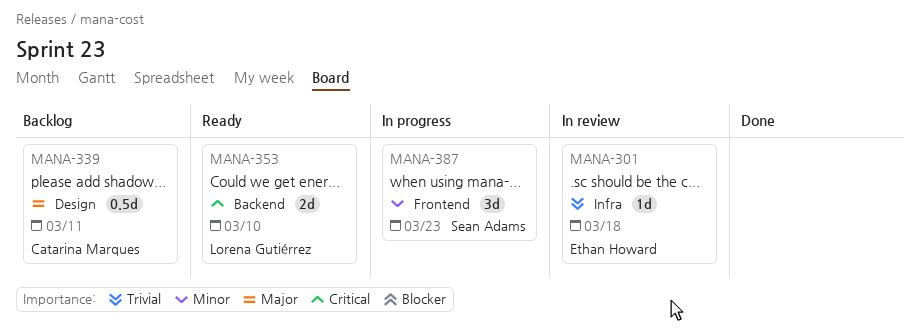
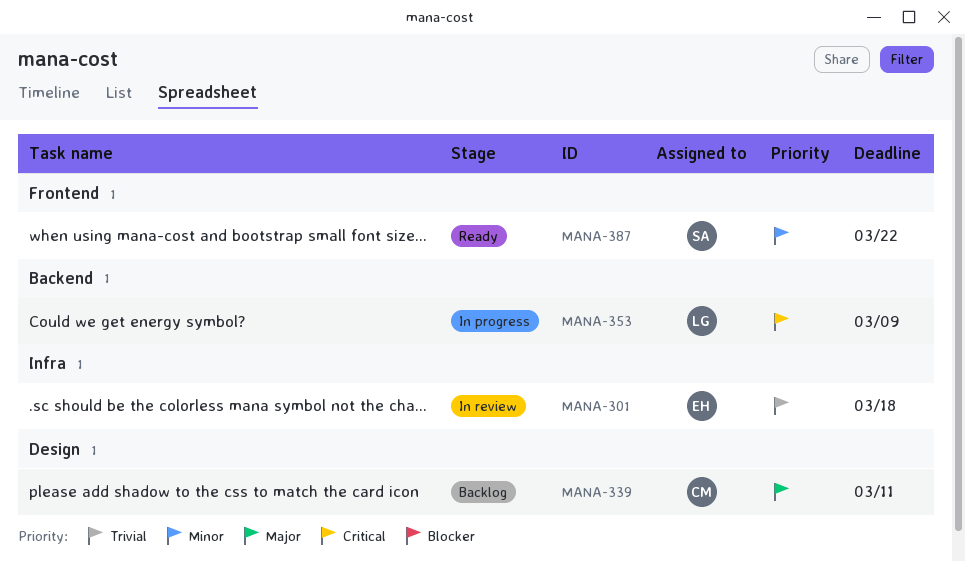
MANA-353, status: Ready -> In progress
MANA-353, due: Mar 10 -> Mar 9
MANA-387, status: In progress -> Ready
MANA-387, due: Mar 23 -> Mar 22

